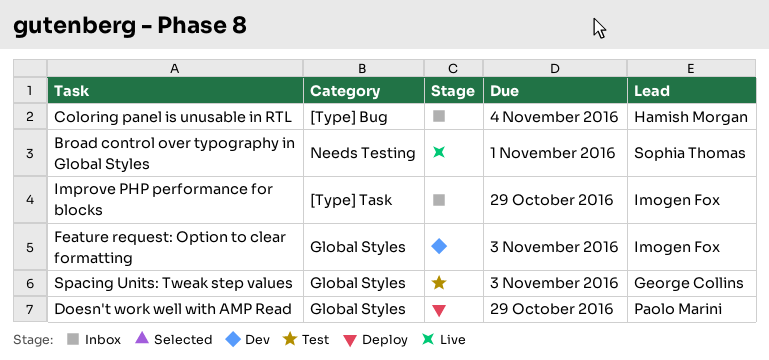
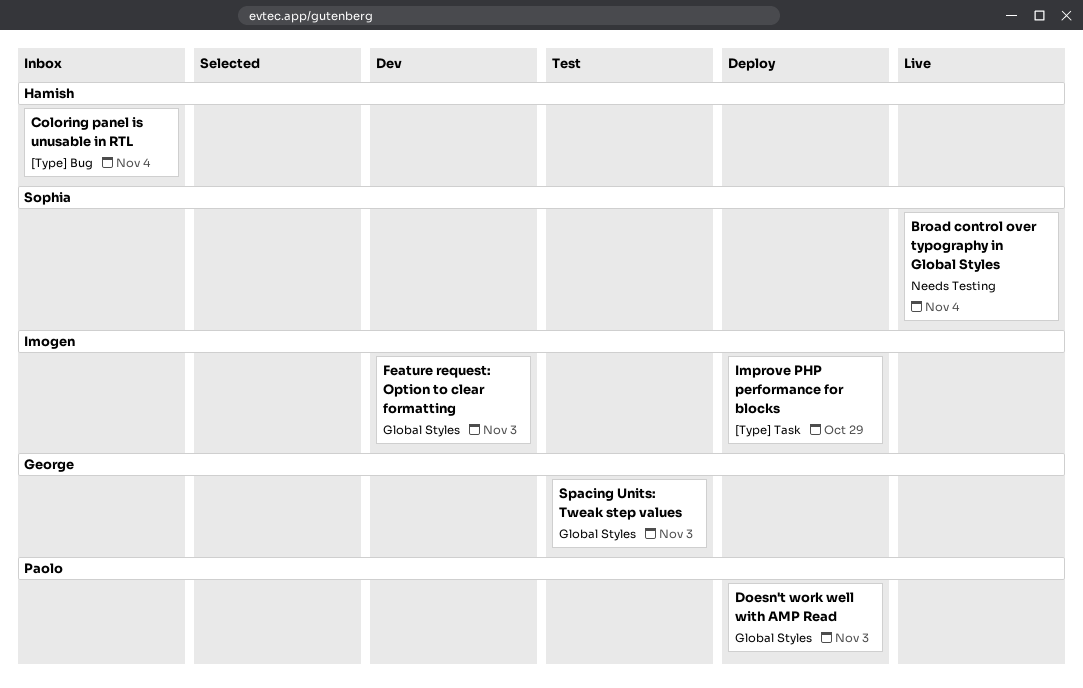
Broad control over typography in Global Styles, due: Nov 1 -> Nov 4
Doesn't work well with AMP Read, due: Oct 29 -> Nov 3
Improve PHP performance for blocks, status: Inbox -> Deploy

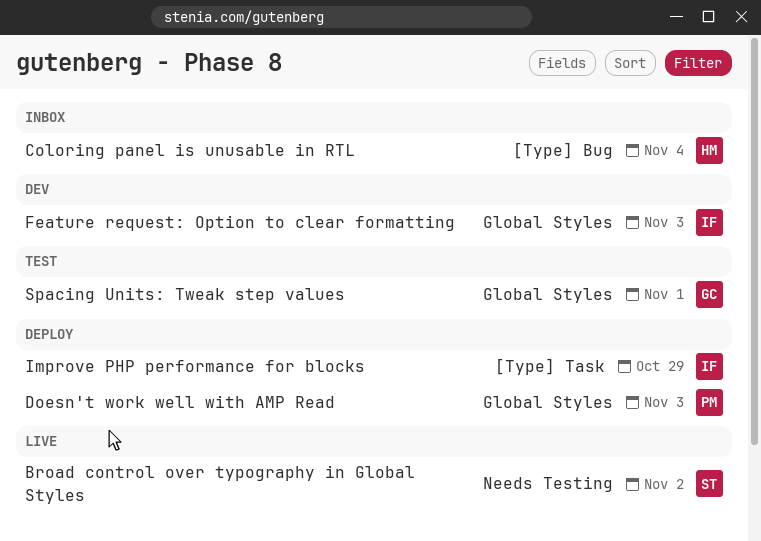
Broad control over typography in Global Styles, due: Nov 4 -> Nov 2
Spacing Units: Tweak step values, due: Nov 3 -> Nov 1

